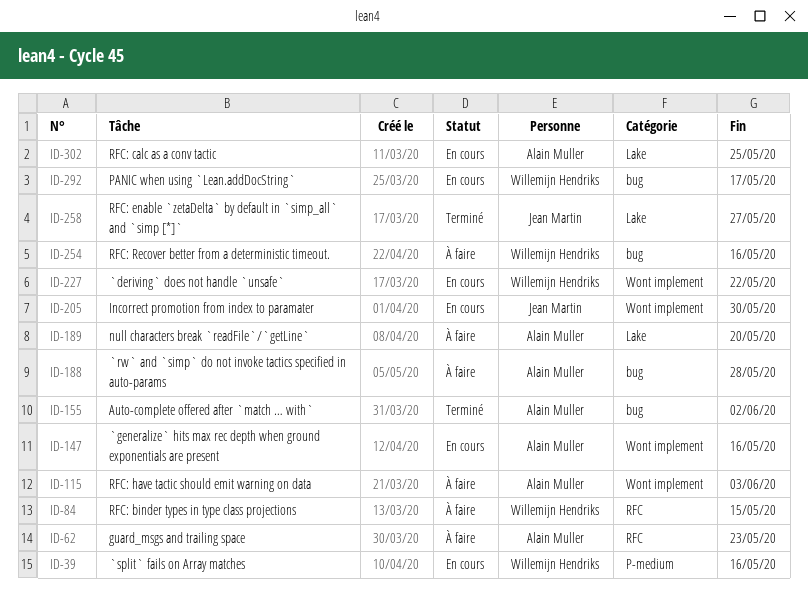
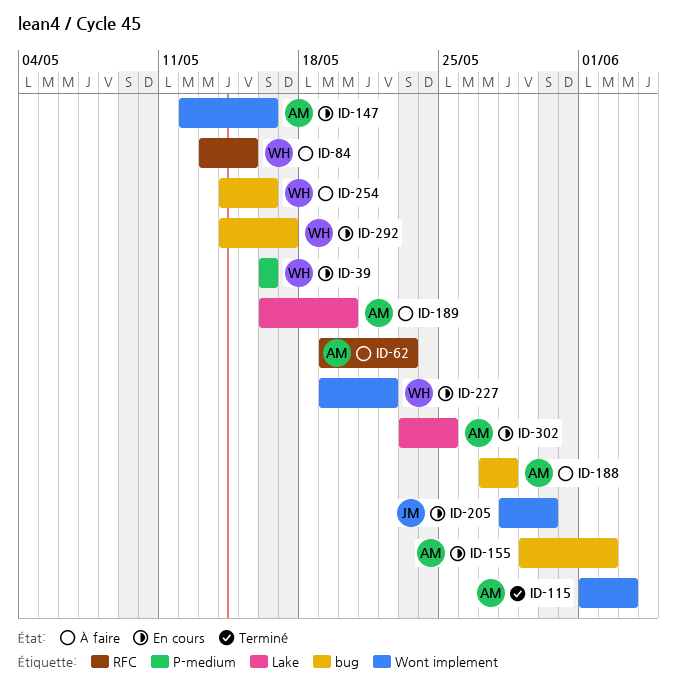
ID-115, status: À faire -> Terminé
ID-155, status: Terminé -> En cours
ID-258: present -> none

